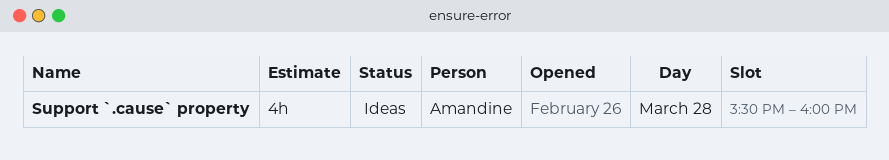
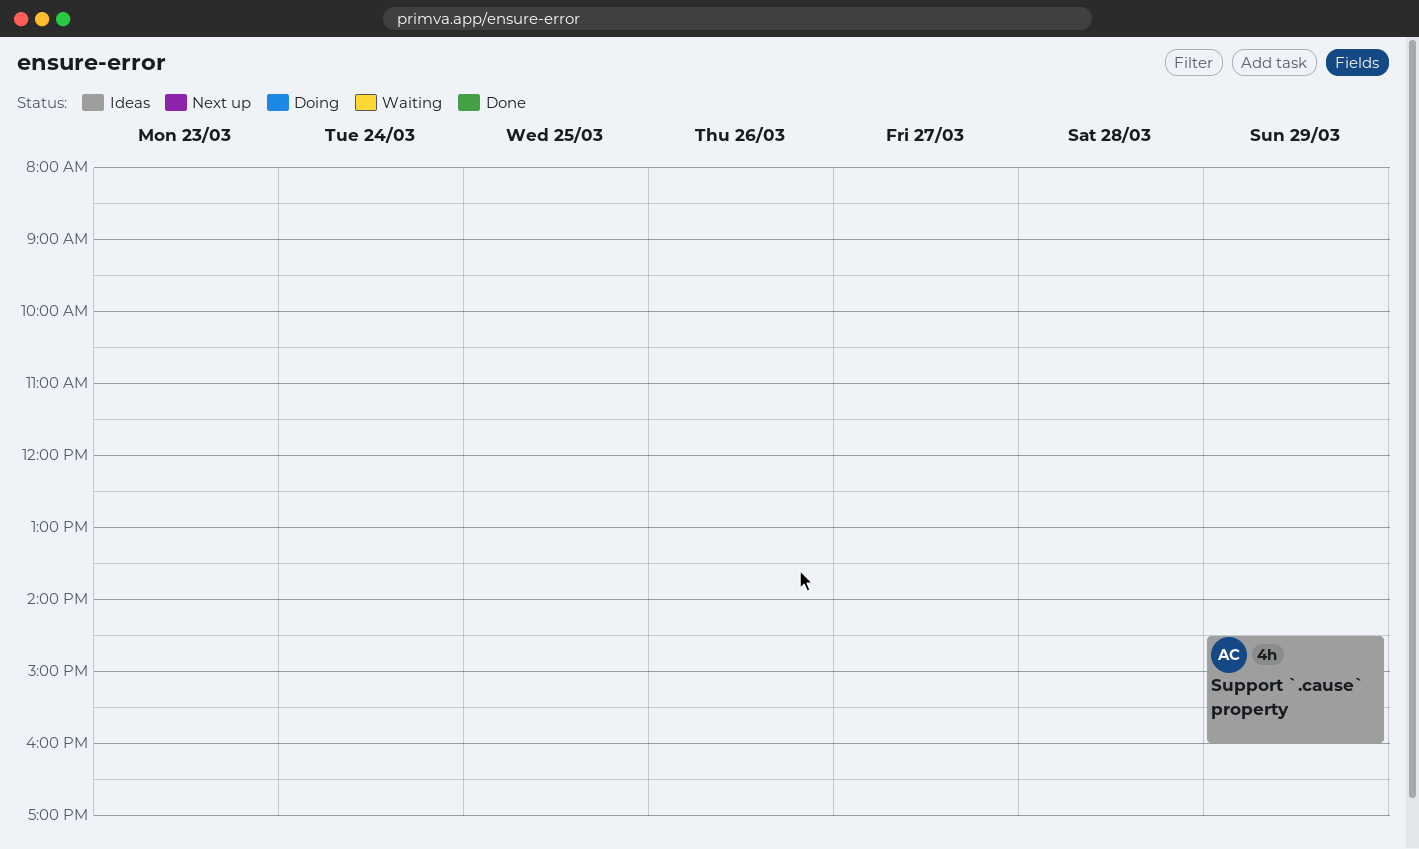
Support `.cause` property, day: Mar 28 -> Mar 29
Support `.cause` property, begins: 15:30 -> 14:30

